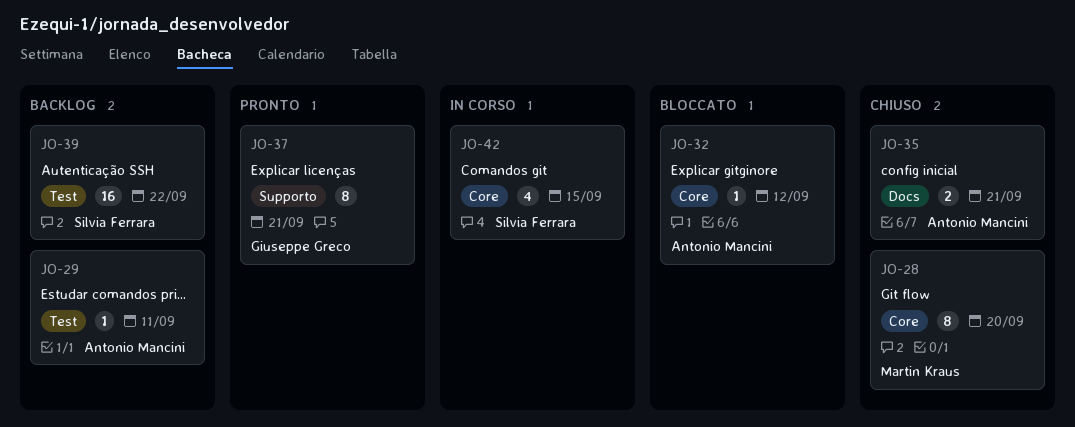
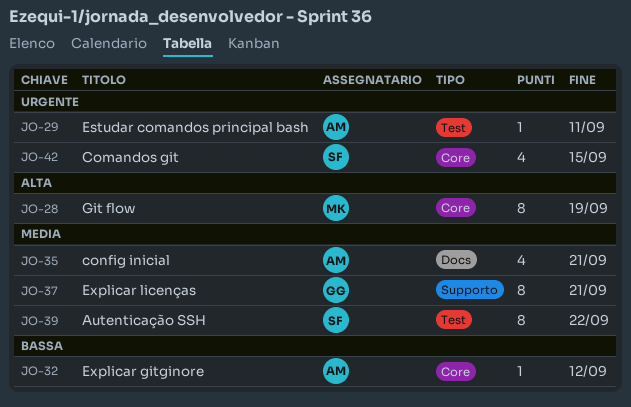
JO-28, due: Sep 20 -> Sep 19
JO-35, estimate: 2 -> 4
JO-39, estimate: 16 -> 8

